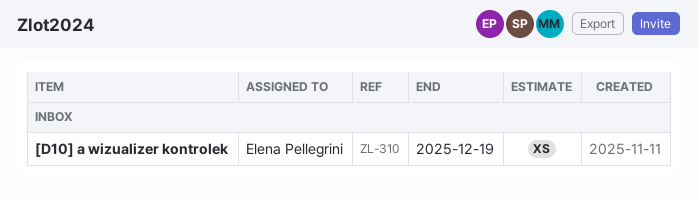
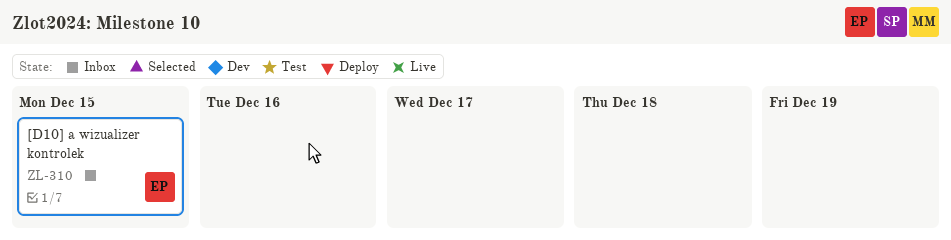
ZL-310, due: Dec 19 -> Dec 15

